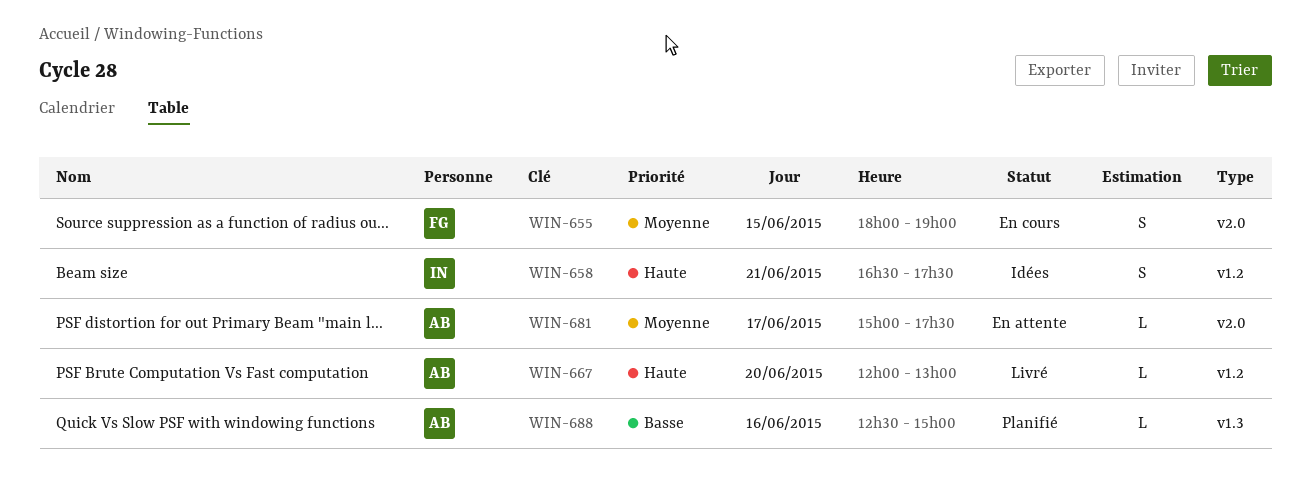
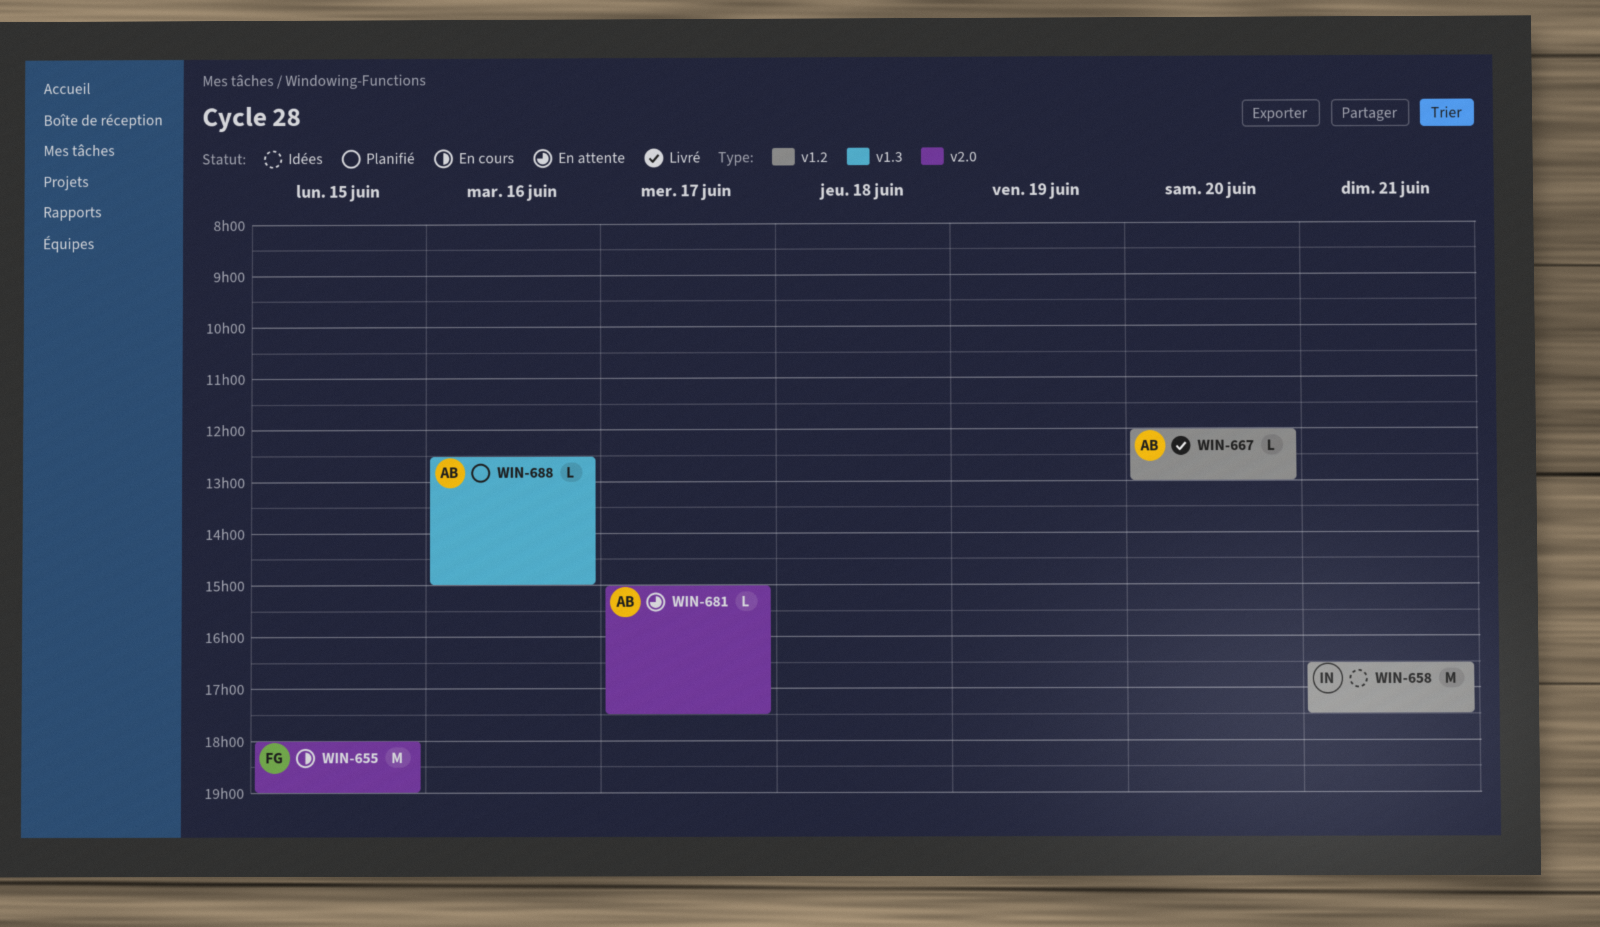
WIN-655, estimate: S -> M
WIN-658, estimate: S -> M

